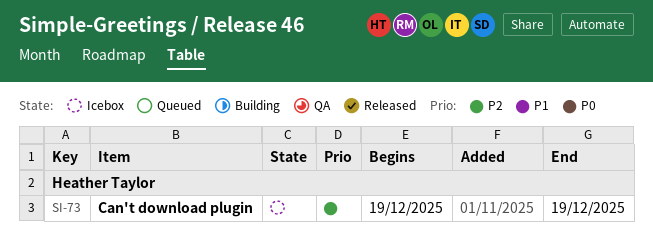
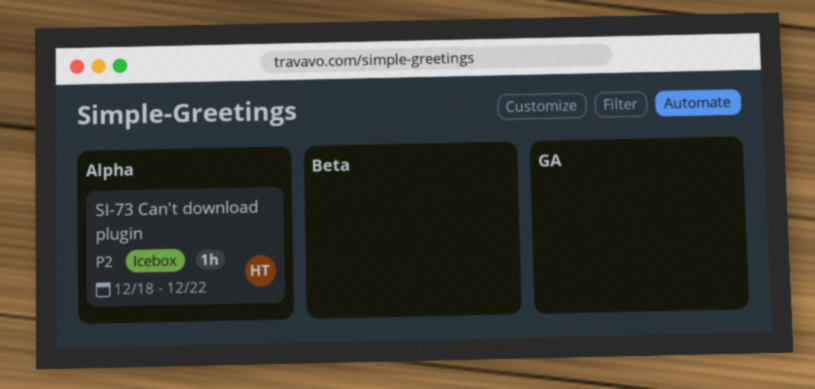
SI-73, start: Dec 19 -> Dec 18
SI-73, due: Dec 19 -> Dec 22

